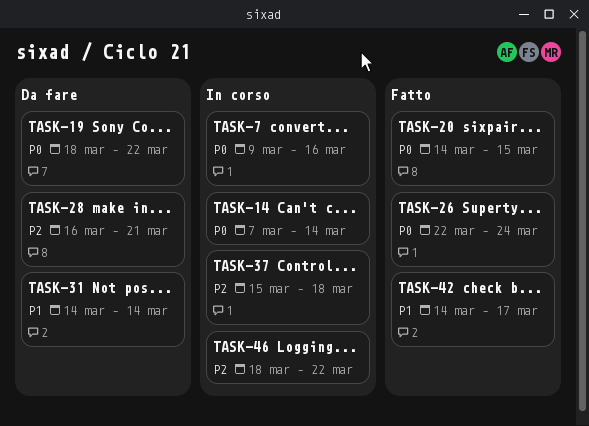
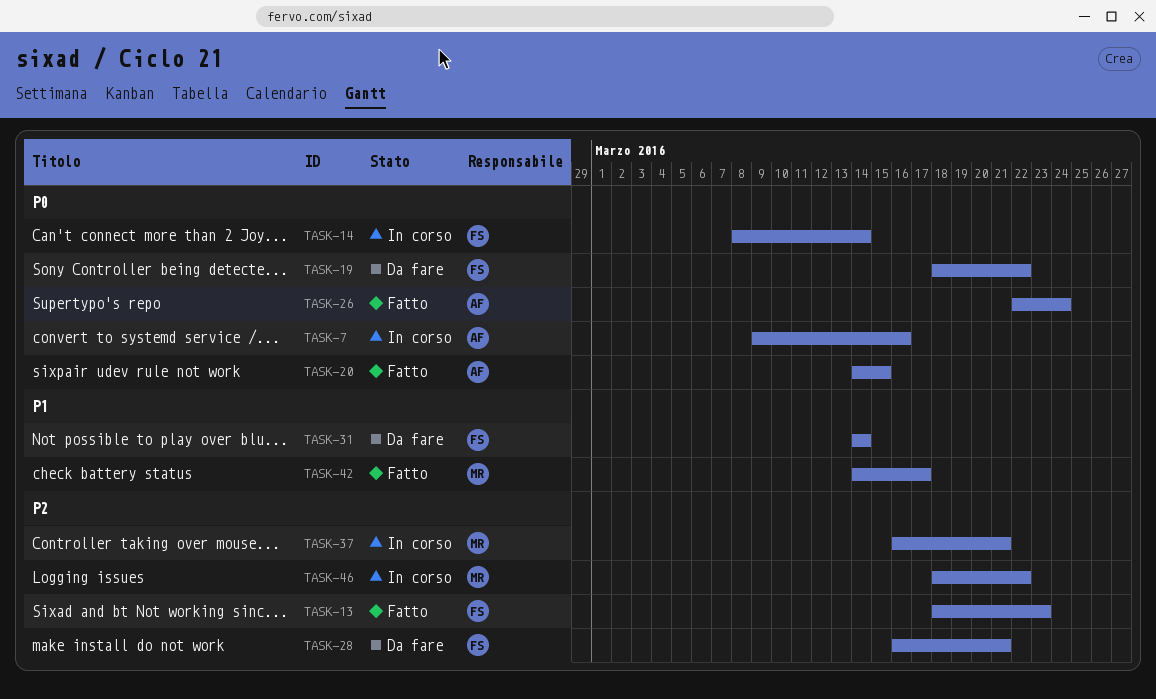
TASK-13: none -> present
TASK-14, start: Mar 7 -> Mar 8
TASK-37, start: Mar 15 -> Mar 16
TASK-37, due: Mar 18 -> Mar 21

